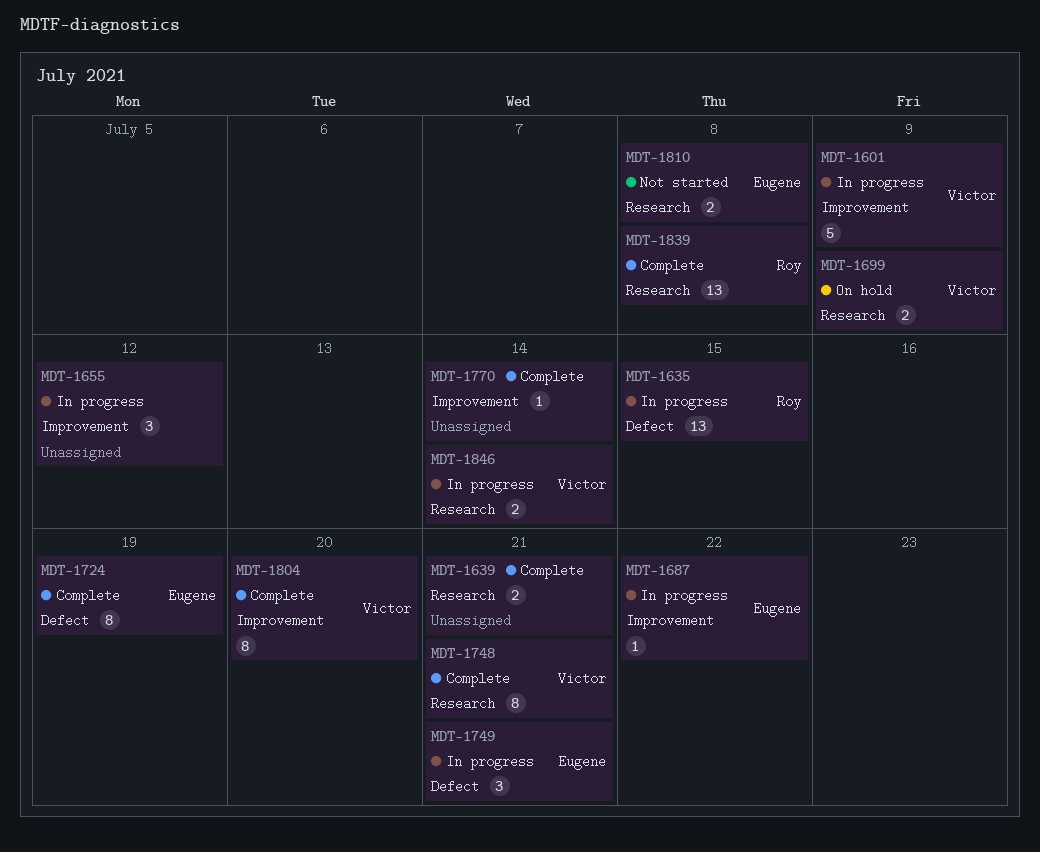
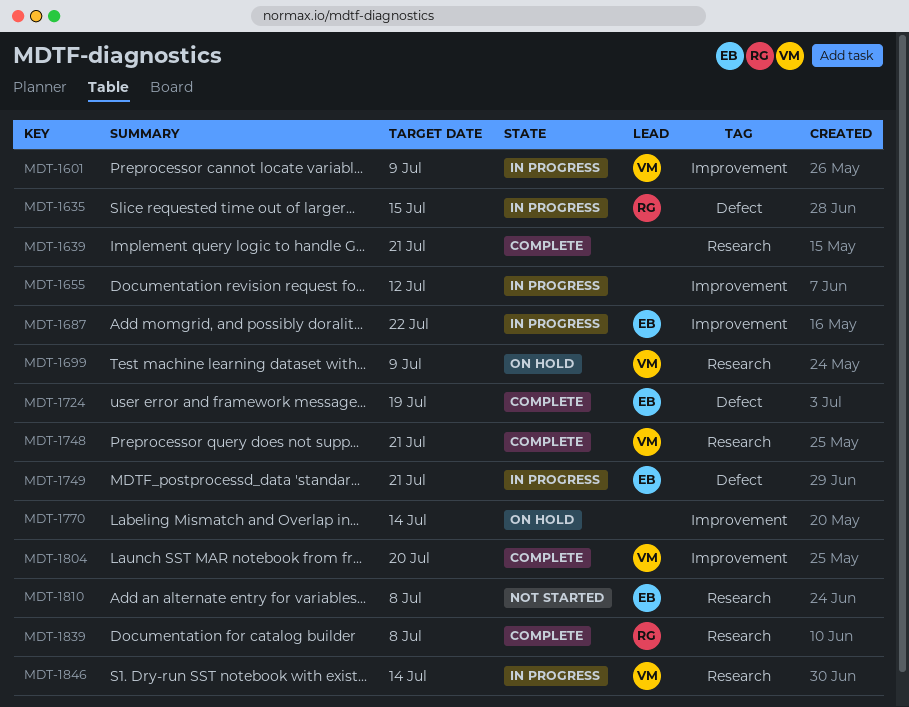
MDT-1770, status: Complete -> On hold

